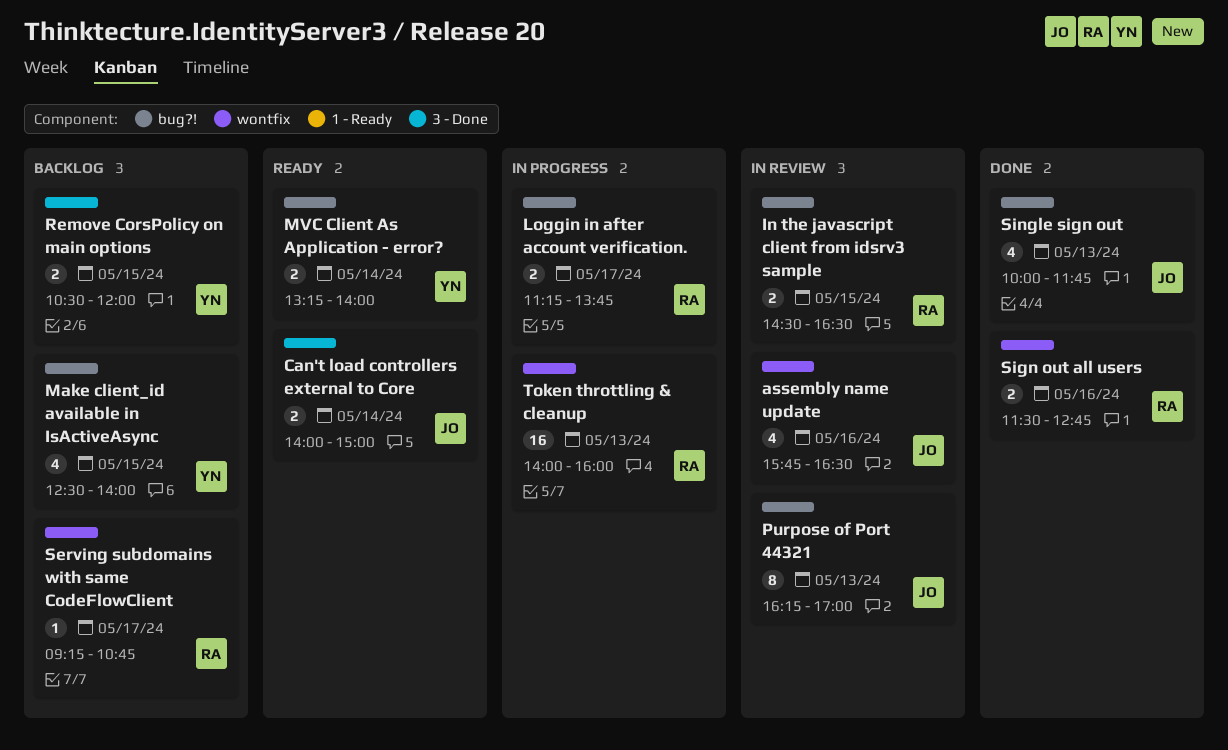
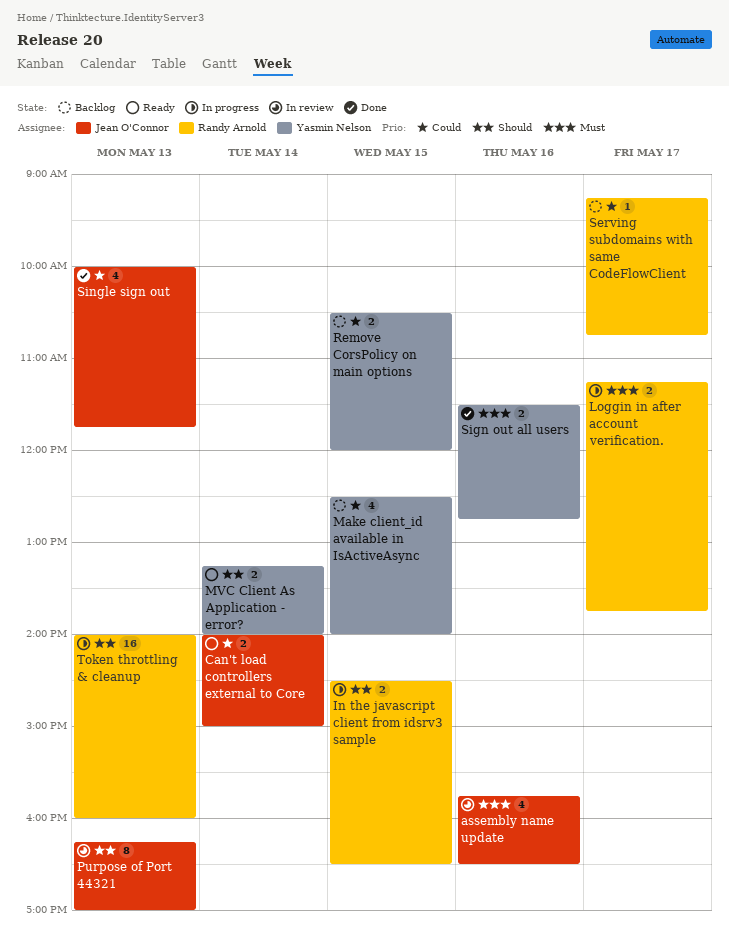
In the javascript client from idsrv3 sample, status: In review -> In progress
Sign out all users, owner: Randy Arnold -> Yasmin Nelson

